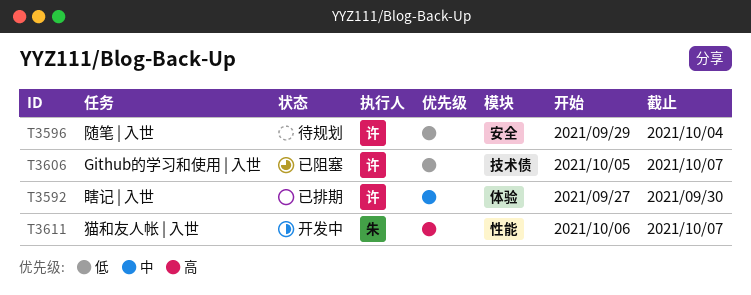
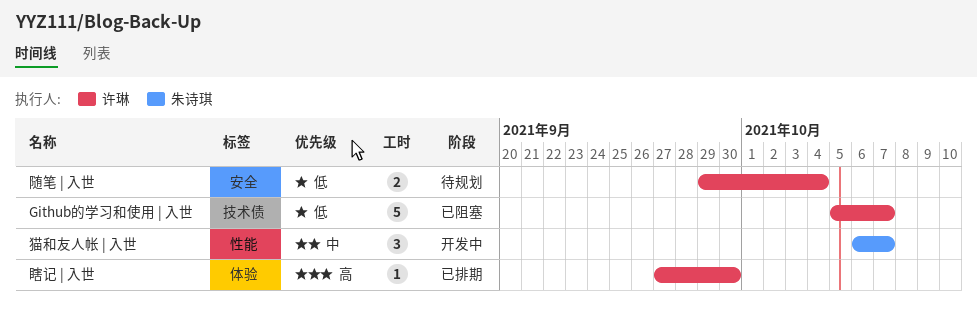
猫和友人帐 | 入世, priority: 高 -> 中
瞎记 | 入世, priority: 中 -> 高

